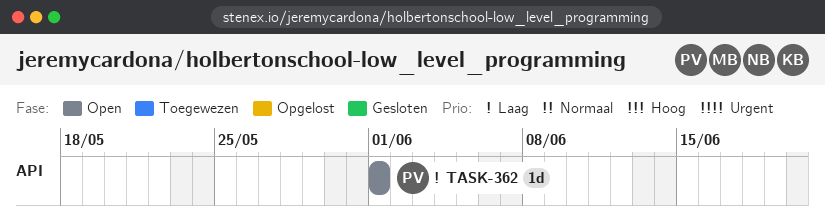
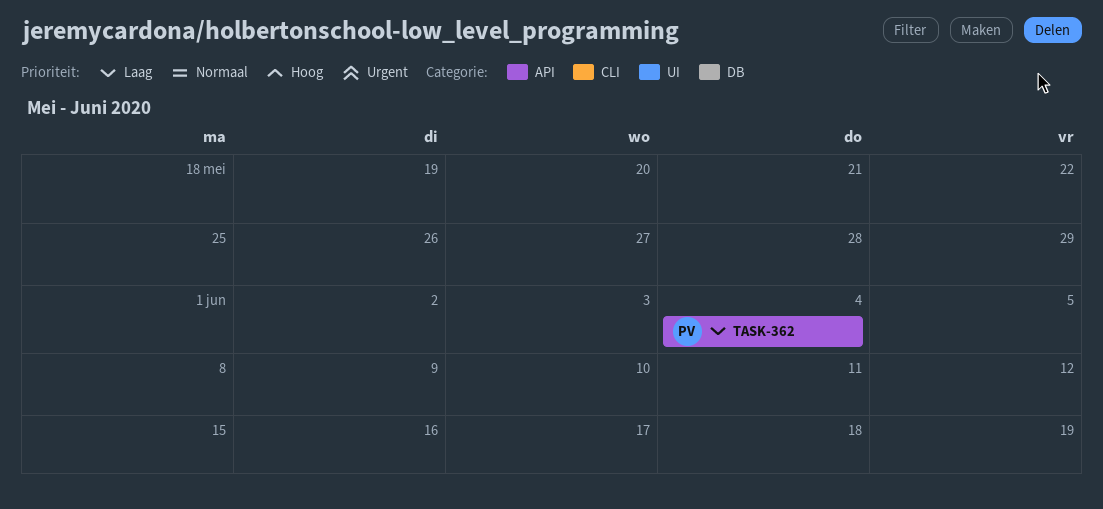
TASK-362, start: Jun 1 -> Jun 4
TASK-362, due: Jun 1 -> Jun 4

